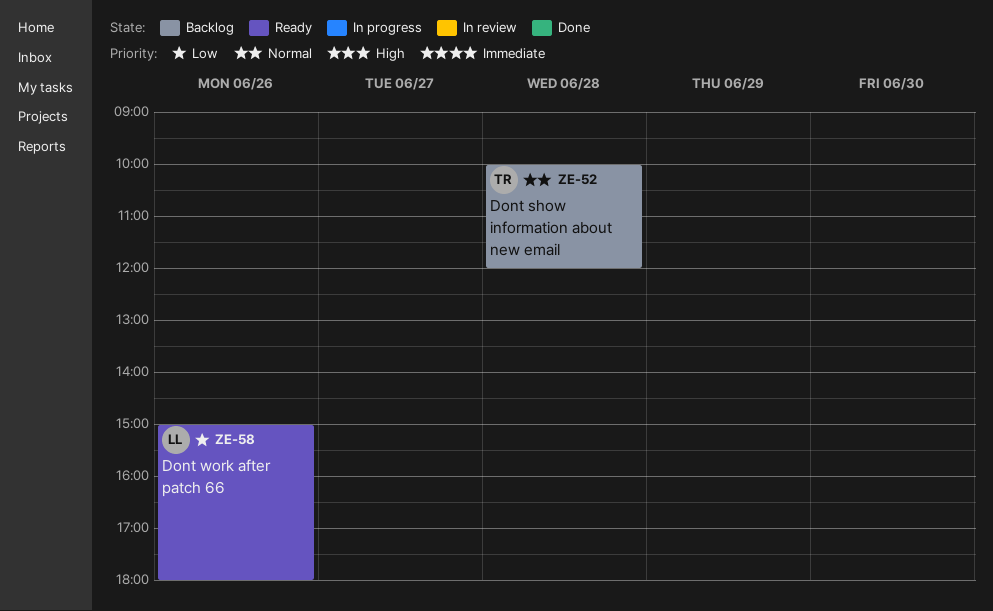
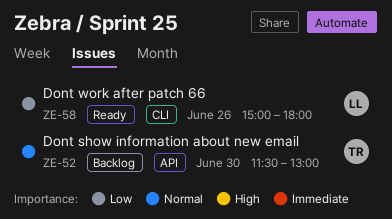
ZE-52, day: Jun 28 -> Jun 30
ZE-52, begins: 10:00 -> 11:30
ZE-52, ends: 12:00 -> 13:00

